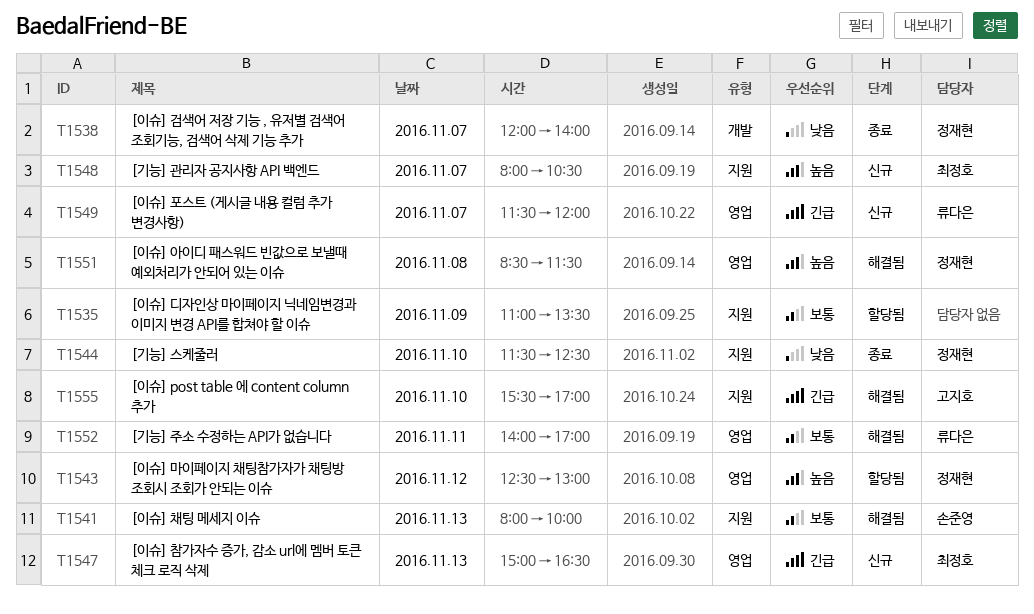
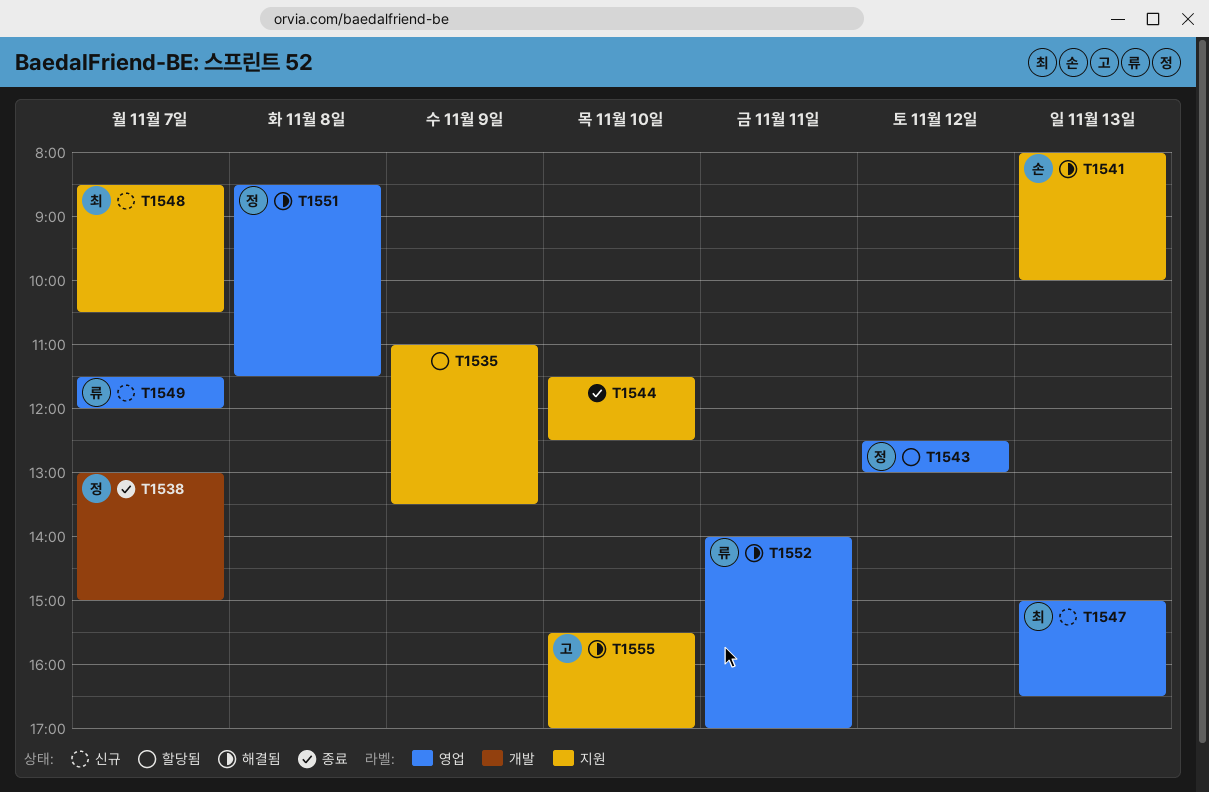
T1538, begins: 12:00 -> 13:00
T1538, ends: 14:00 -> 15:00
T1544, owner: 정재현 -> none
T1548, begins: 08:00 -> 08:30

